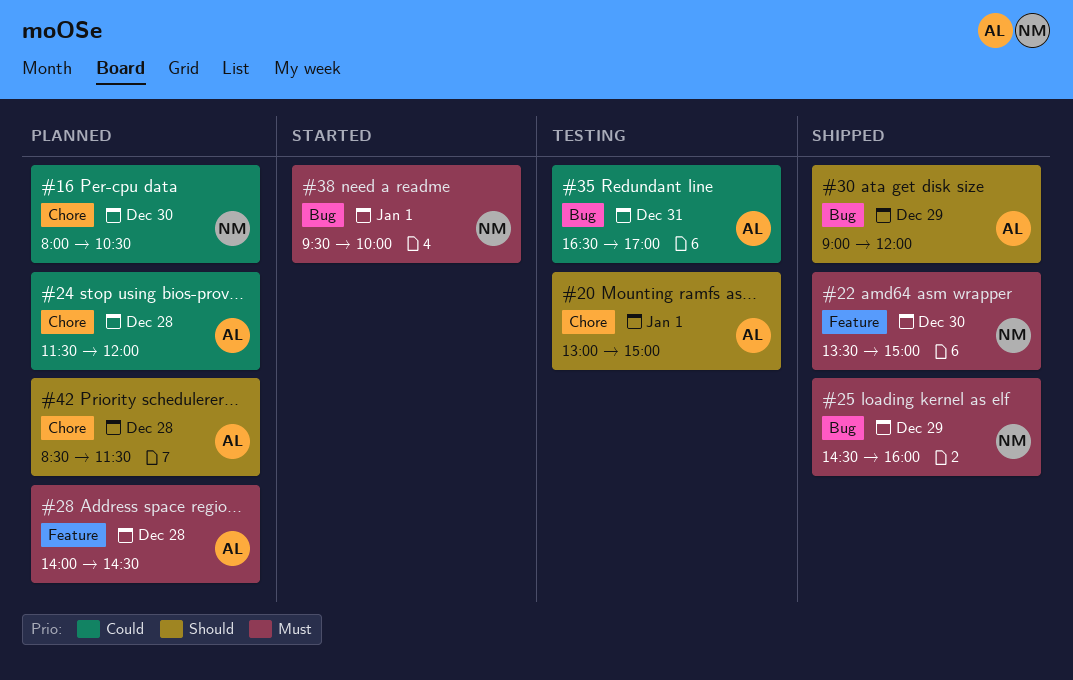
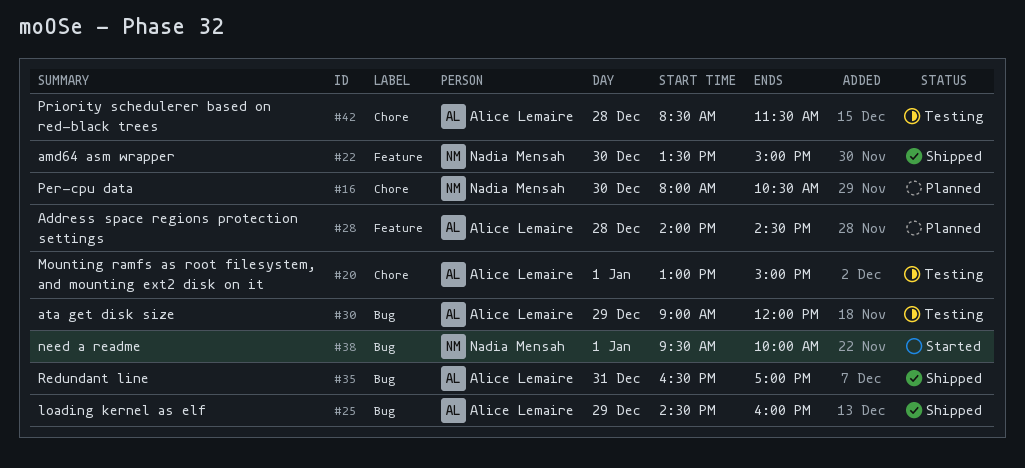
#24: present -> none
#25, owner: Nadia Mensah -> Alice Lemaire
#30, status: Shipped -> Testing
#35, status: Testing -> Shipped
#42, status: Planned -> Testing

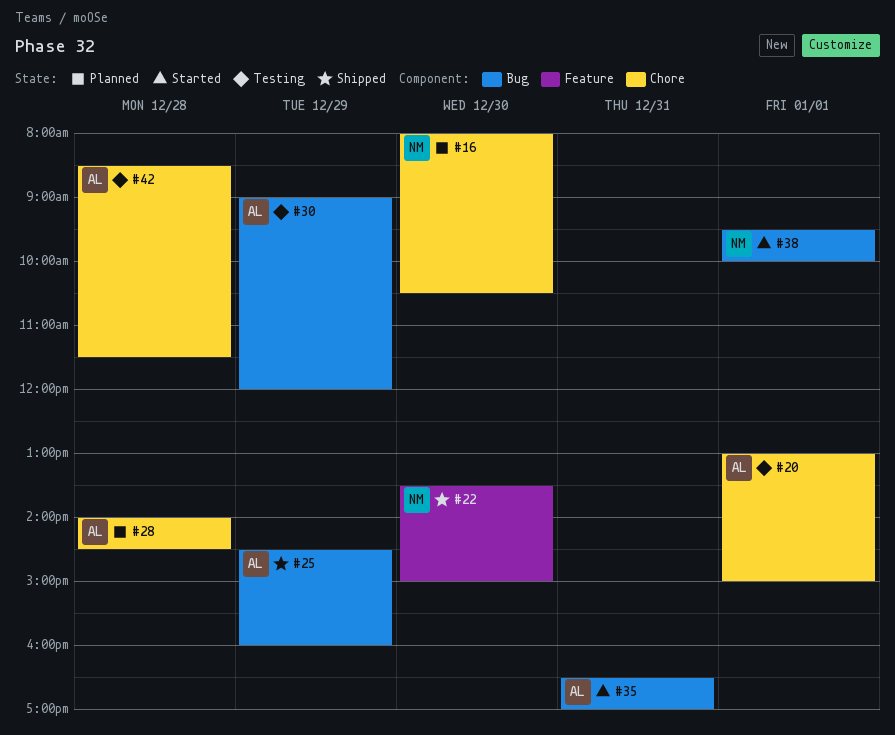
#28, label: Feature -> Chore
#35, status: Shipped -> Started

